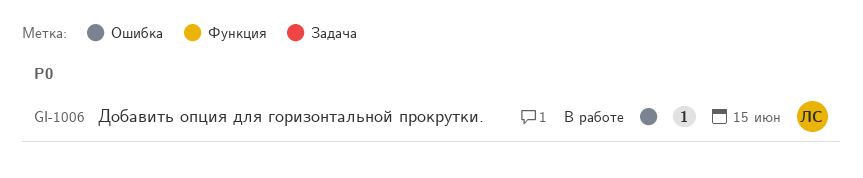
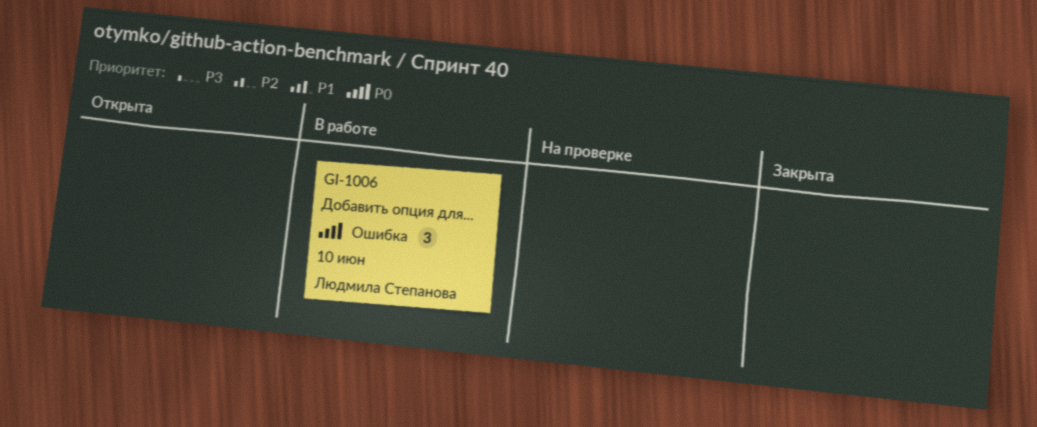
GI-1006, estimate: 1 -> 3
GI-1006, due: Jun 15 -> Jun 10

